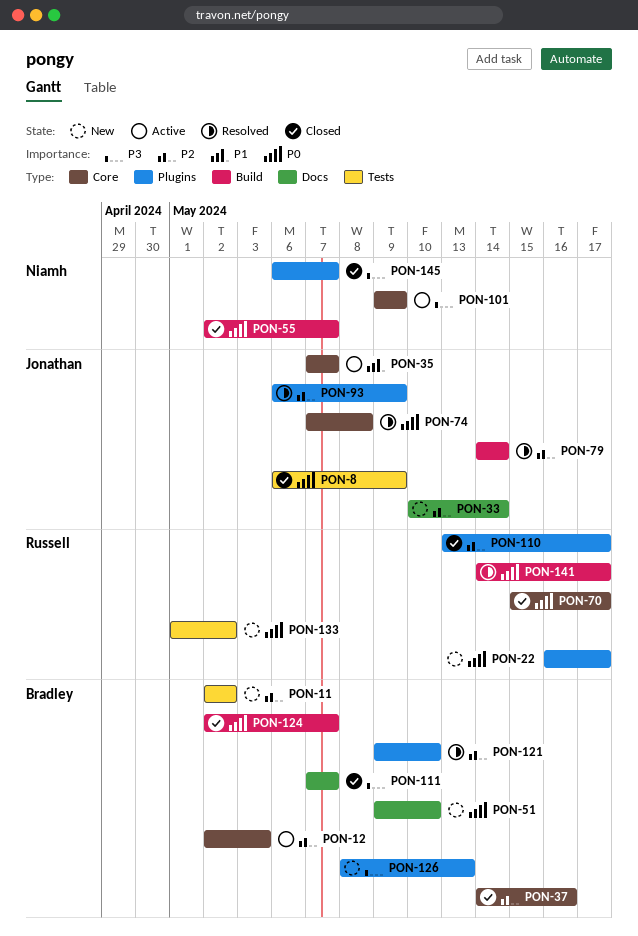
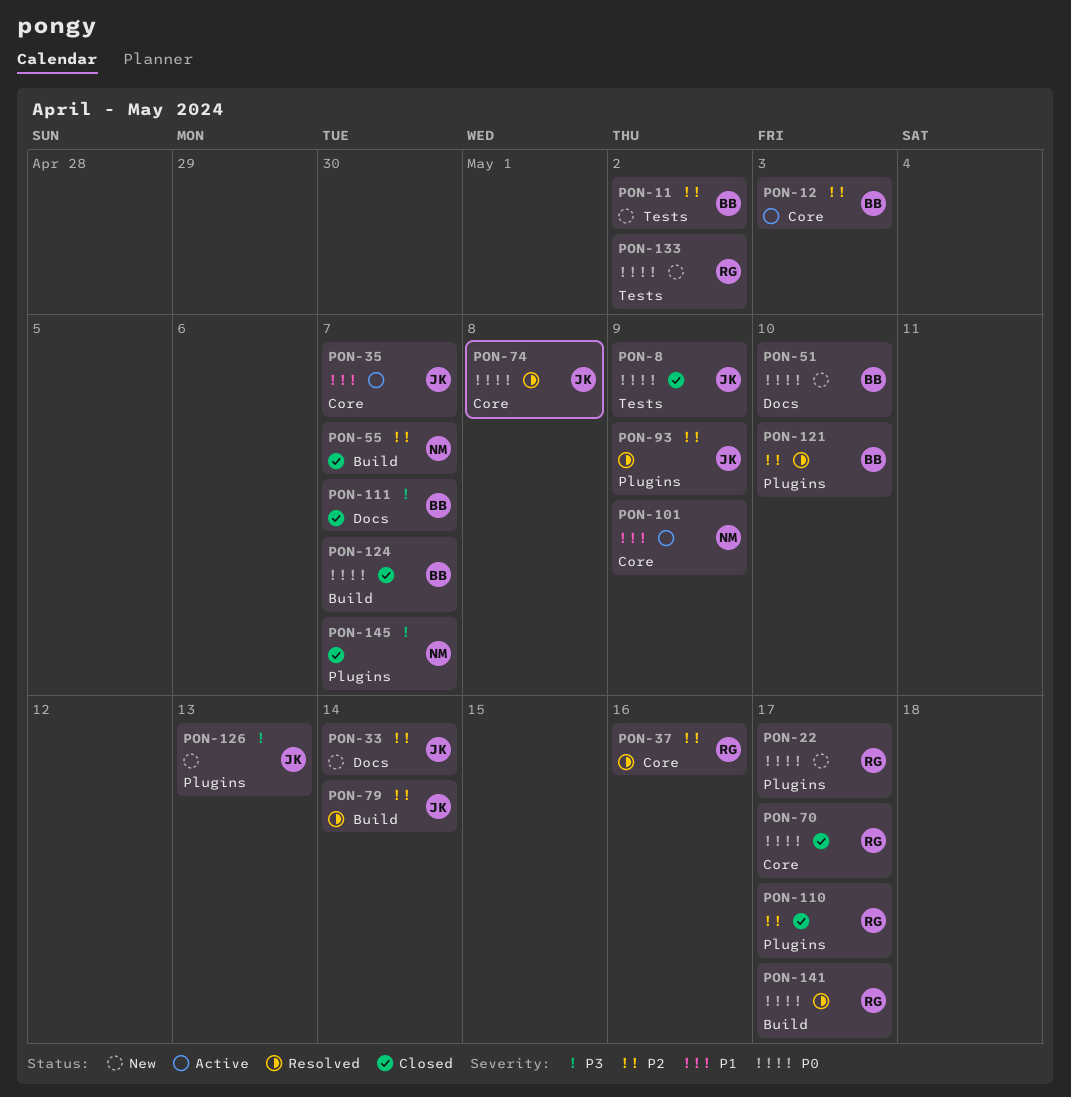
PON-37, status: Closed -> Resolved
PON-37, owner: Bradley -> Russell
PON-55, priority: P0 -> P2
PON-101, priority: P3 -> P1
PON-126, owner: Bradley -> Jonathan

